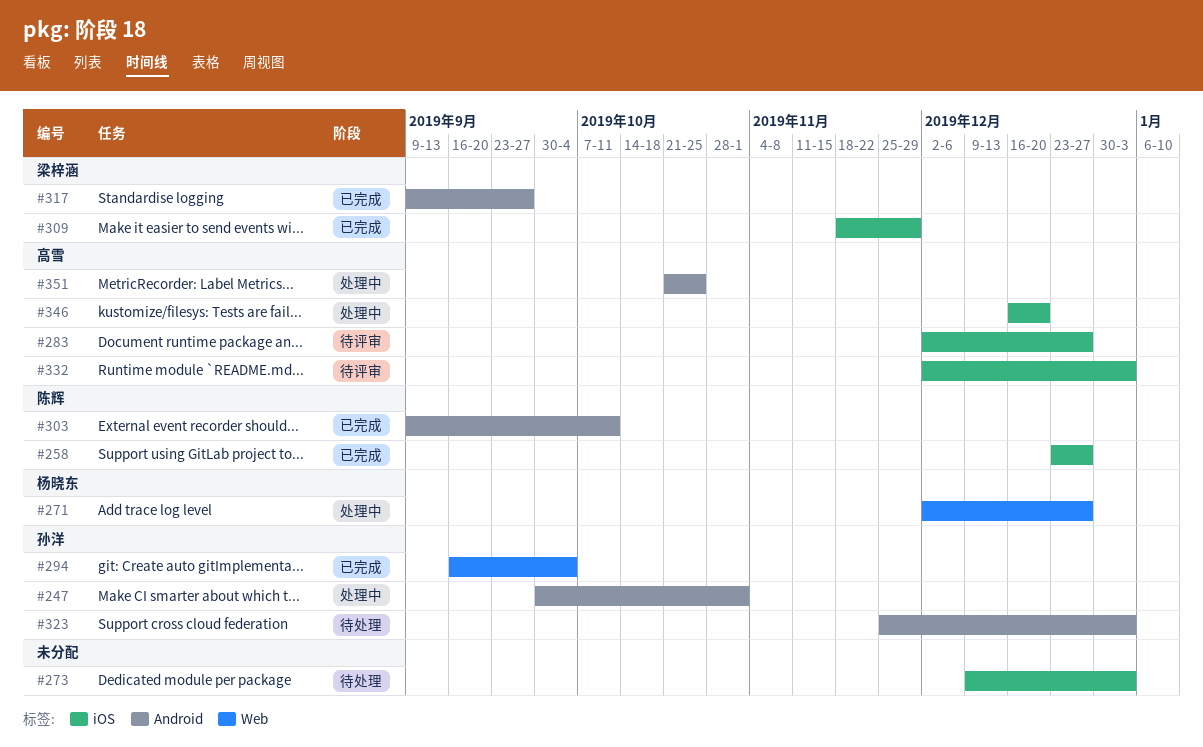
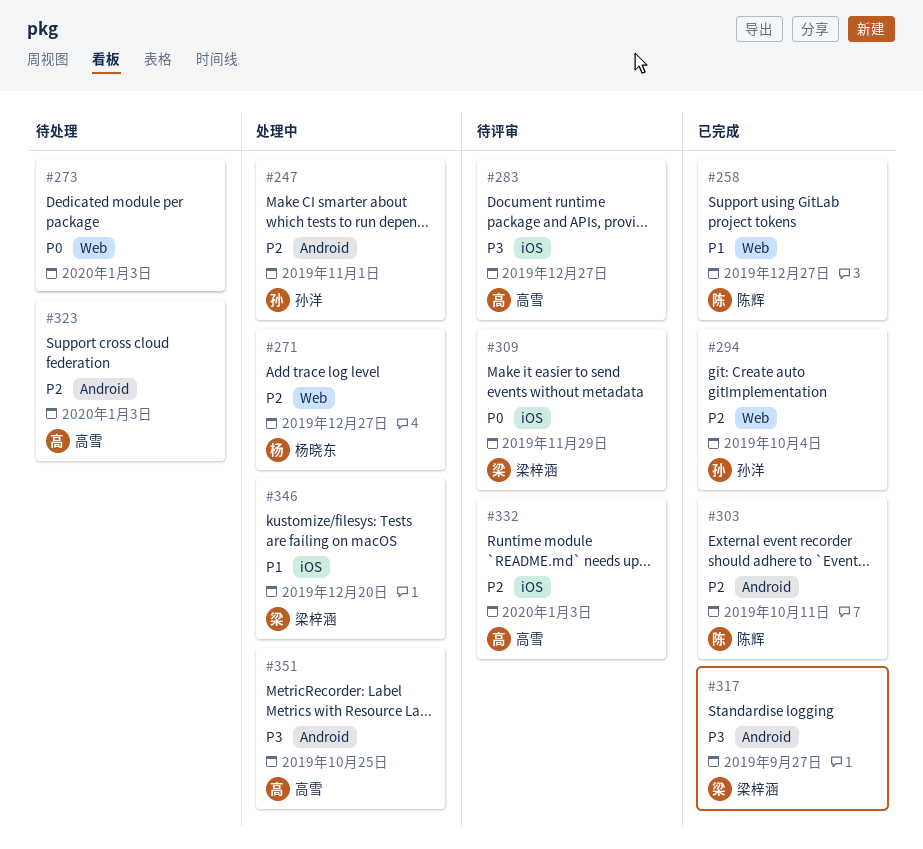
#258, label: iOS -> Web
#273, label: iOS -> Web
#309, status: 已完成 -> 待评审
#323, owner: 孙洋 -> 高雪
#346, owner: 高雪 -> 梁梓涵

